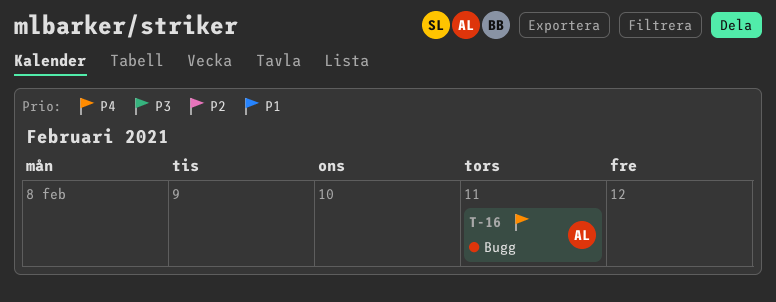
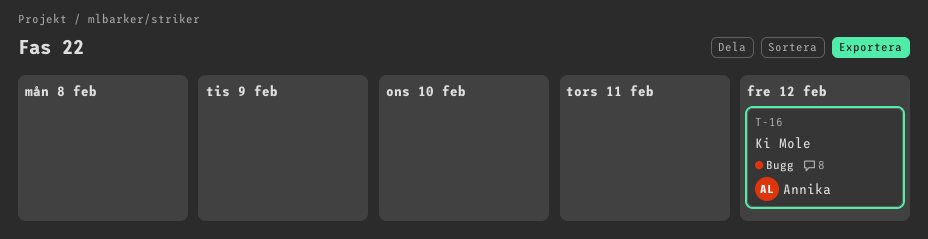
T-16, due: Feb 11 -> Feb 12

